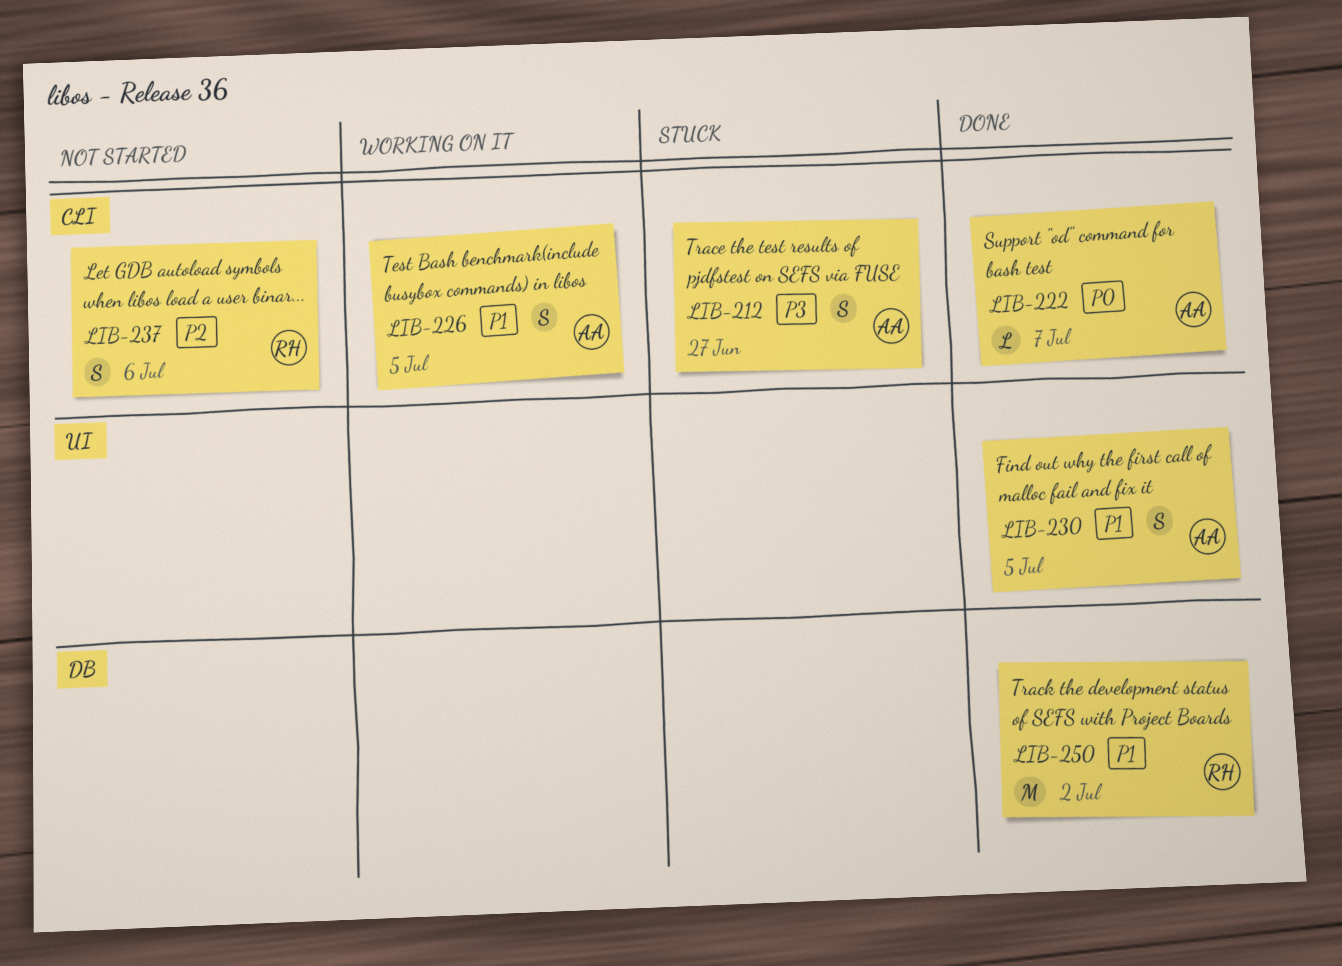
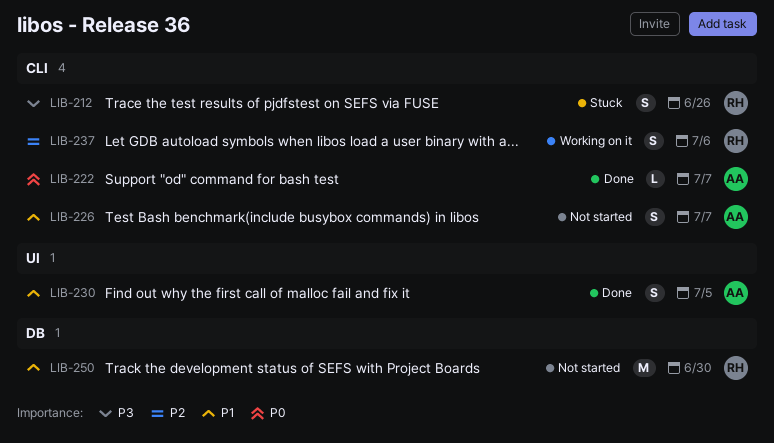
LIB-212, owner: AA -> RH
LIB-212, due: Jun 27 -> Jun 26
LIB-226, status: Working on it -> Not started
LIB-226, due: Jul 5 -> Jul 7
LIB-237, status: Not started -> Working on it
LIB-250, status: Done -> Not started
LIB-250, due: Jul 2 -> Jun 30

